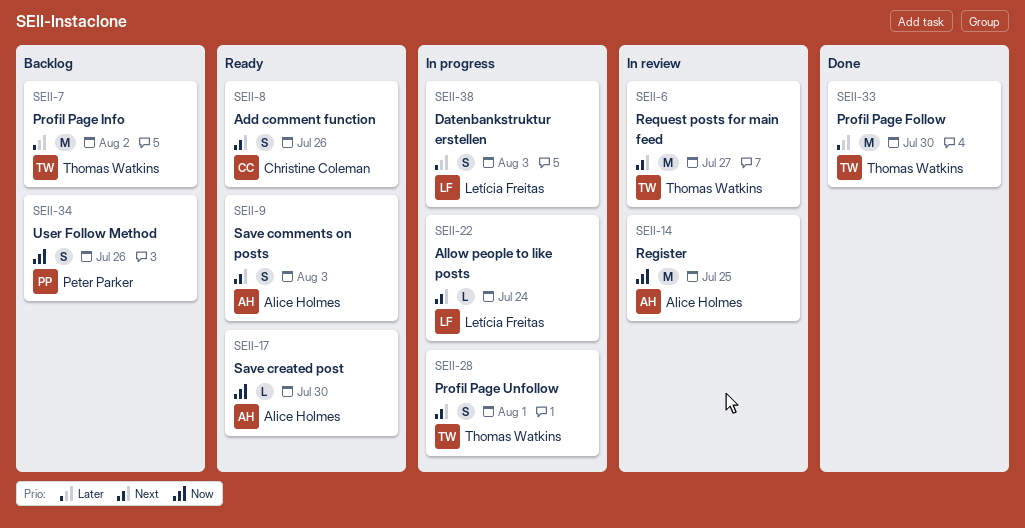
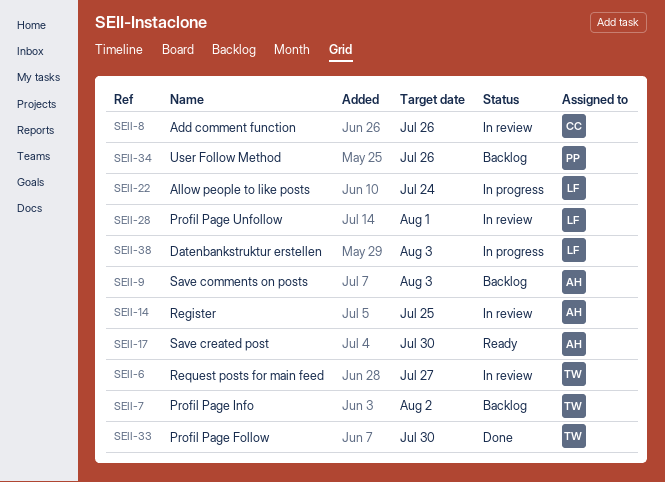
SEII-8, status: Ready -> In review
SEII-9, status: Ready -> Backlog
SEII-28, status: In progress -> In review
SEII-28, owner: Thomas Watkins -> Letícia Freitas

